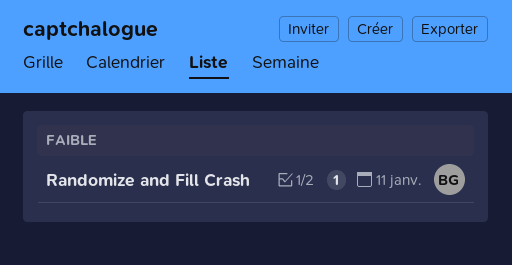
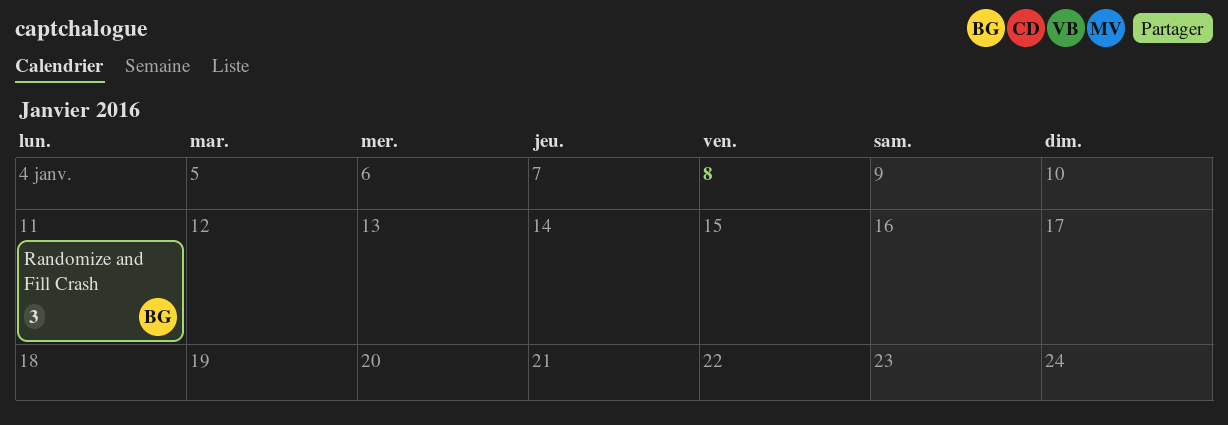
Randomize and Fill Crash, estimate: 1 -> 3

